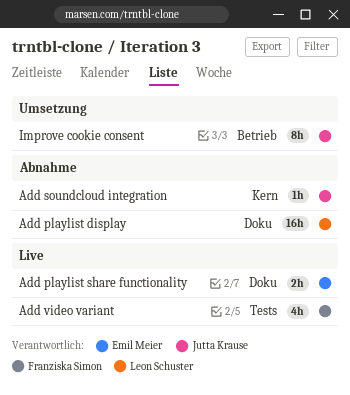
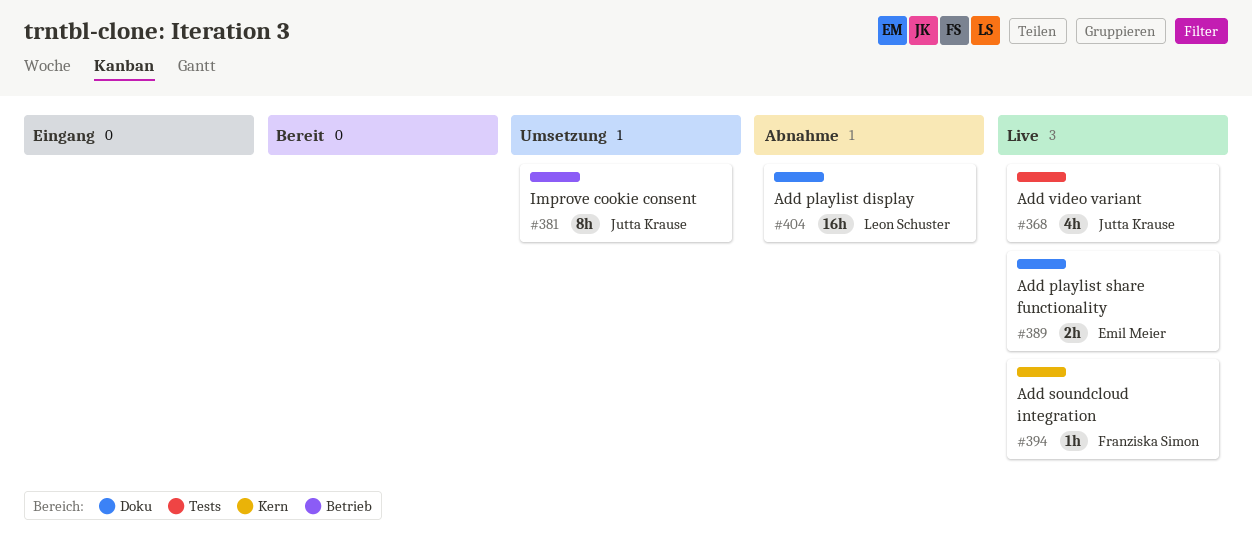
Add soundcloud integration, status: Abnahme -> Live
Add soundcloud integration, owner: Jutta Krause -> Franziska Simon
Add video variant, owner: Franziska Simon -> Jutta Krause

